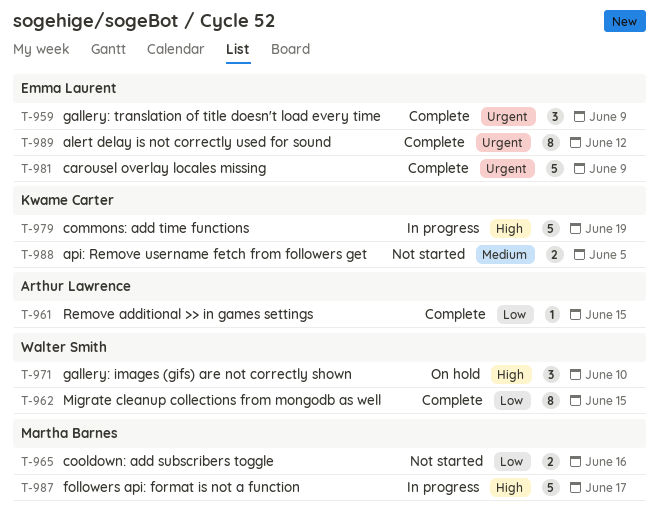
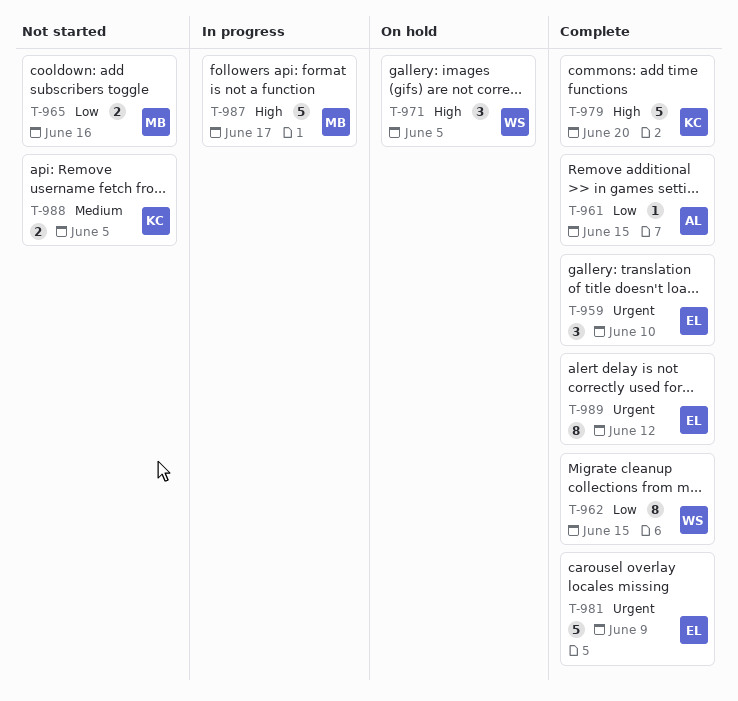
T-959, due: Jun 9 -> Jun 10
T-971, due: Jun 10 -> Jun 5
T-979, status: In progress -> Complete
T-979, due: Jun 19 -> Jun 20

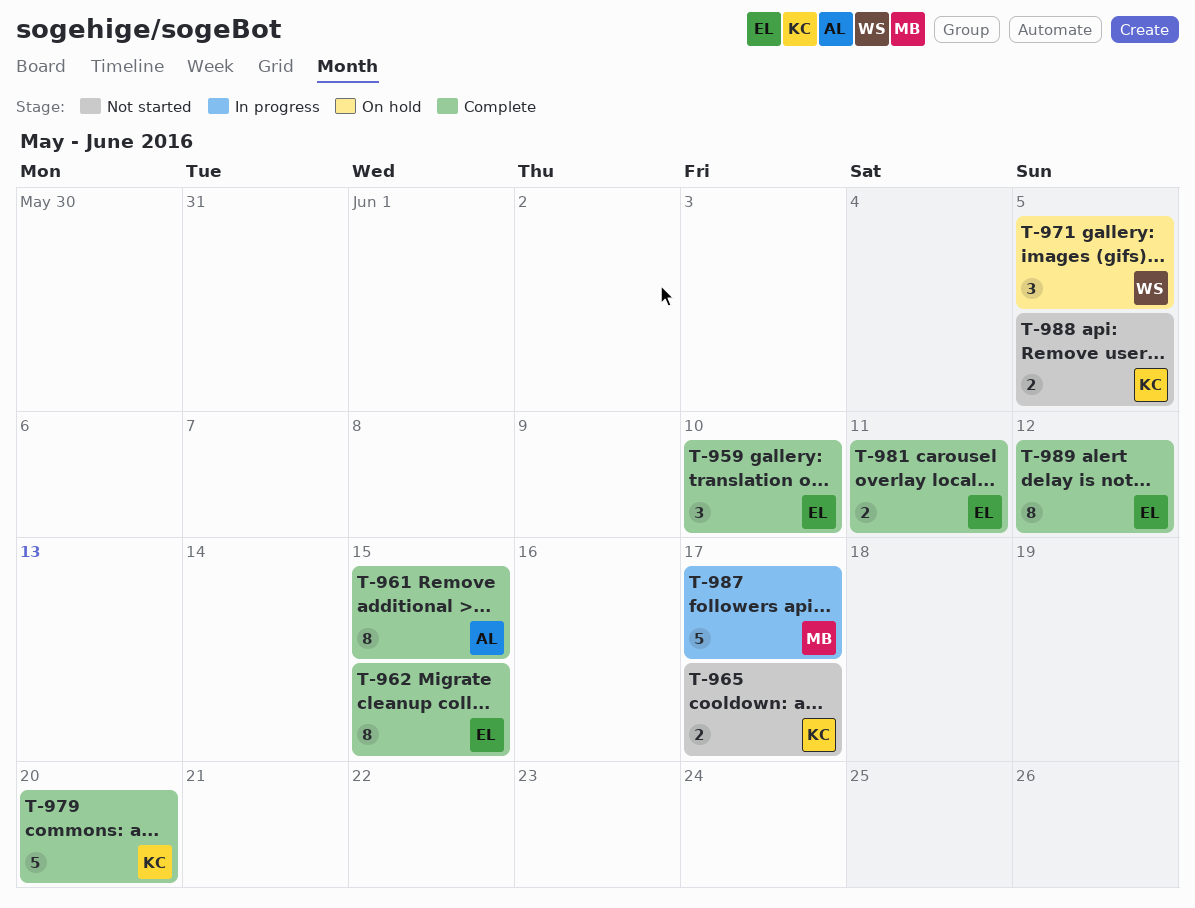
T-961, estimate: 1 -> 8
T-962, owner: WS -> EL
T-965, owner: MB -> KC
T-965, due: Jun 16 -> Jun 17
T-981, estimate: 5 -> 2
T-981, due: Jun 9 -> Jun 11

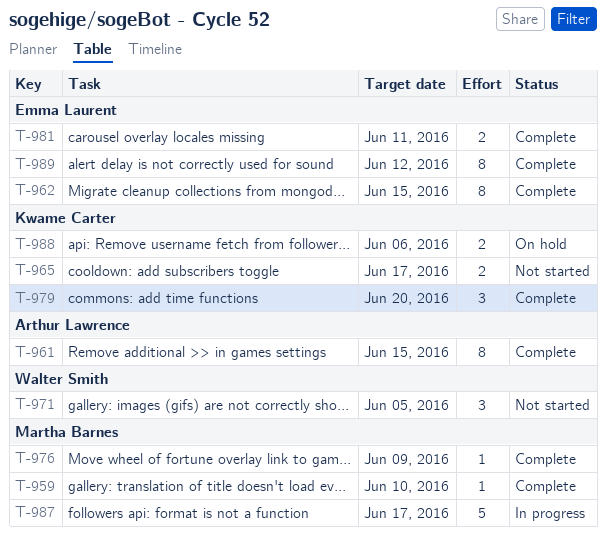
T-959, owner: Emma Laurent -> Martha Barnes
T-959, estimate: 3 -> 1
T-971, status: On hold -> Not started
T-976: none -> present
T-979, estimate: 5 -> 3
T-988, status: Not started -> On hold
T-988, due: Jun 5 -> Jun 6

